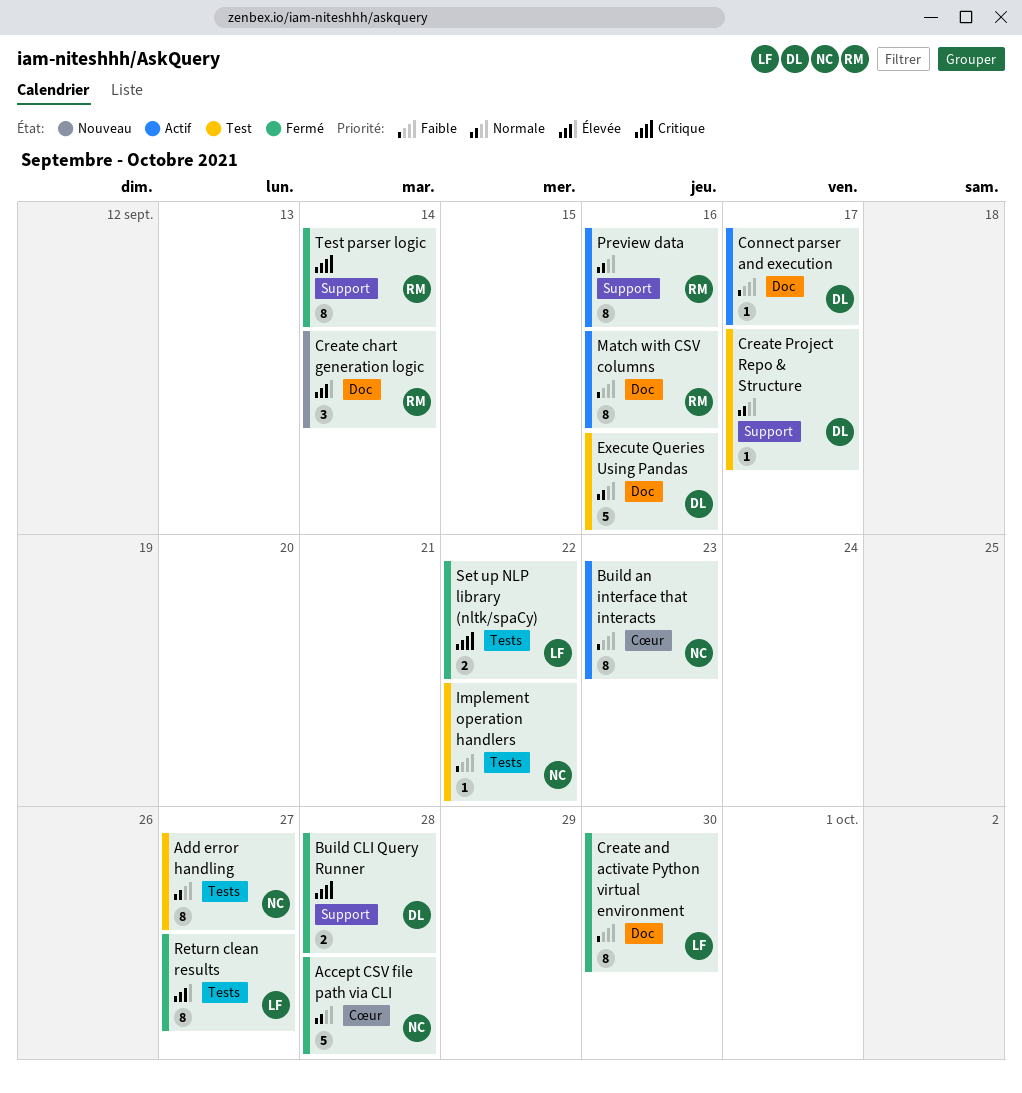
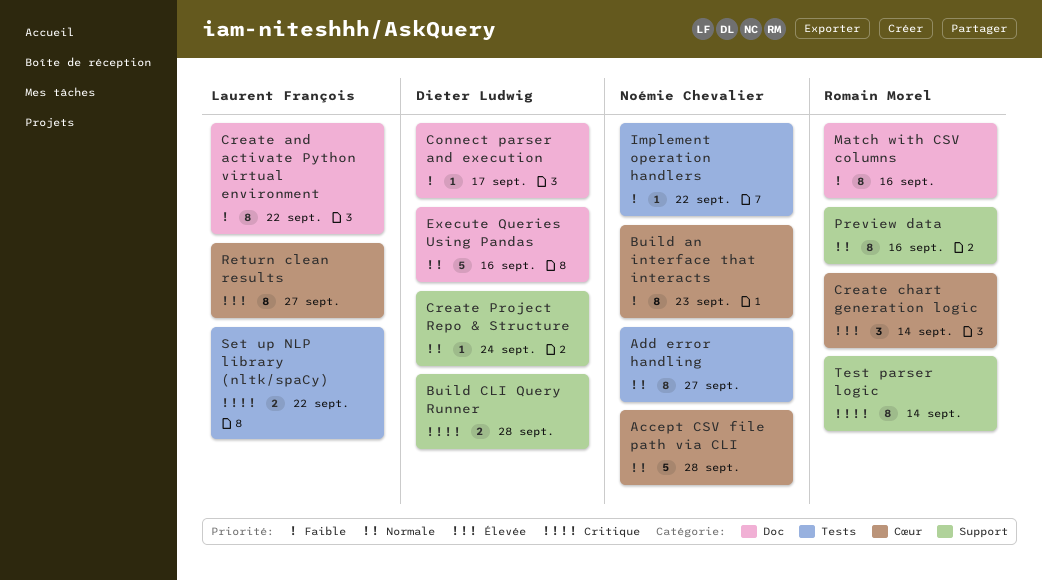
Create and activate Python virtual environment, due: Sep 30 -> Sep 22
Create chart generation logic, label: Doc -> Cœur
Create Project Repo & Structure, due: Sep 17 -> Sep 24
Return clean results, label: Tests -> Cœur

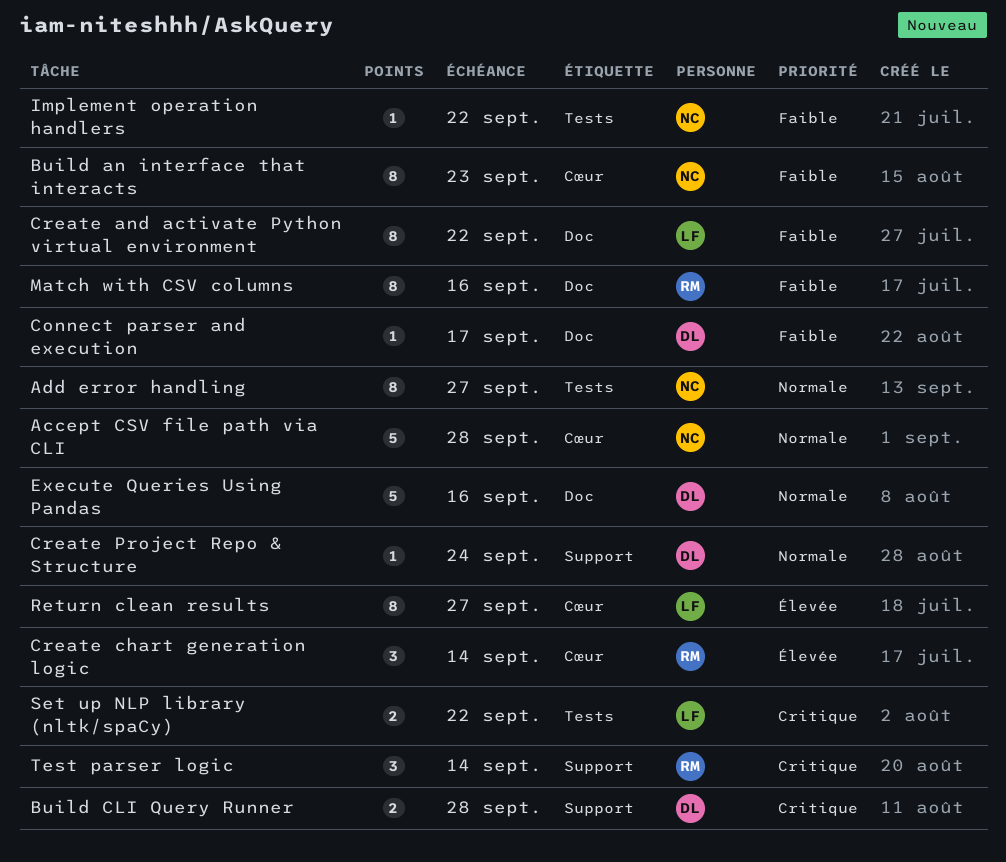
Preview data: present -> none
Test parser logic, estimate: 8 -> 3

